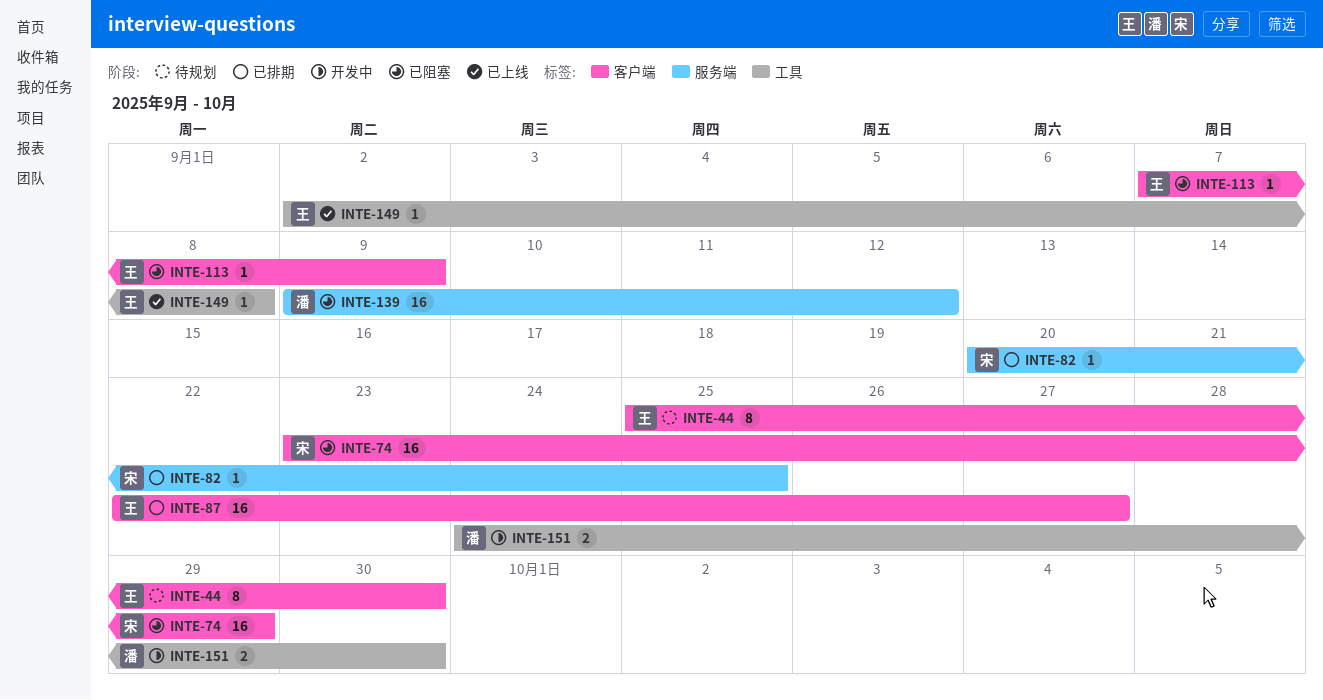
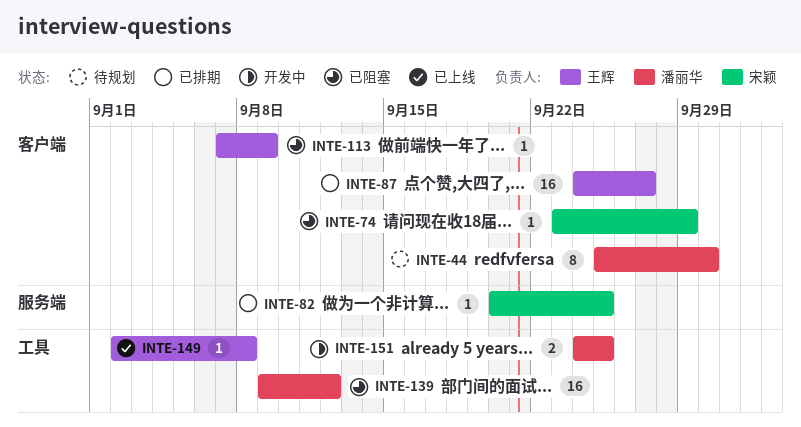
INTE-44, owner: 王辉 -> 潘丽华
INTE-74, estimate: 16 -> 1
INTE-87, start: Sep 22 -> Sep 24
INTE-139, label: 服务端 -> 工具
INTE-151, due: Sep 30 -> Sep 25

